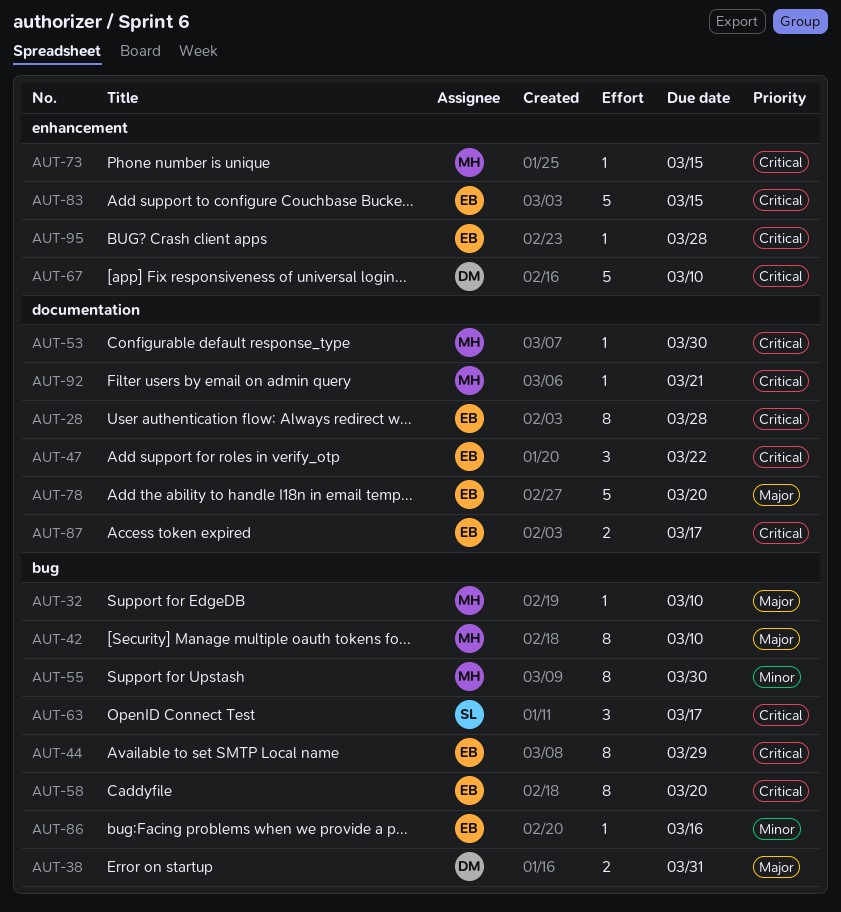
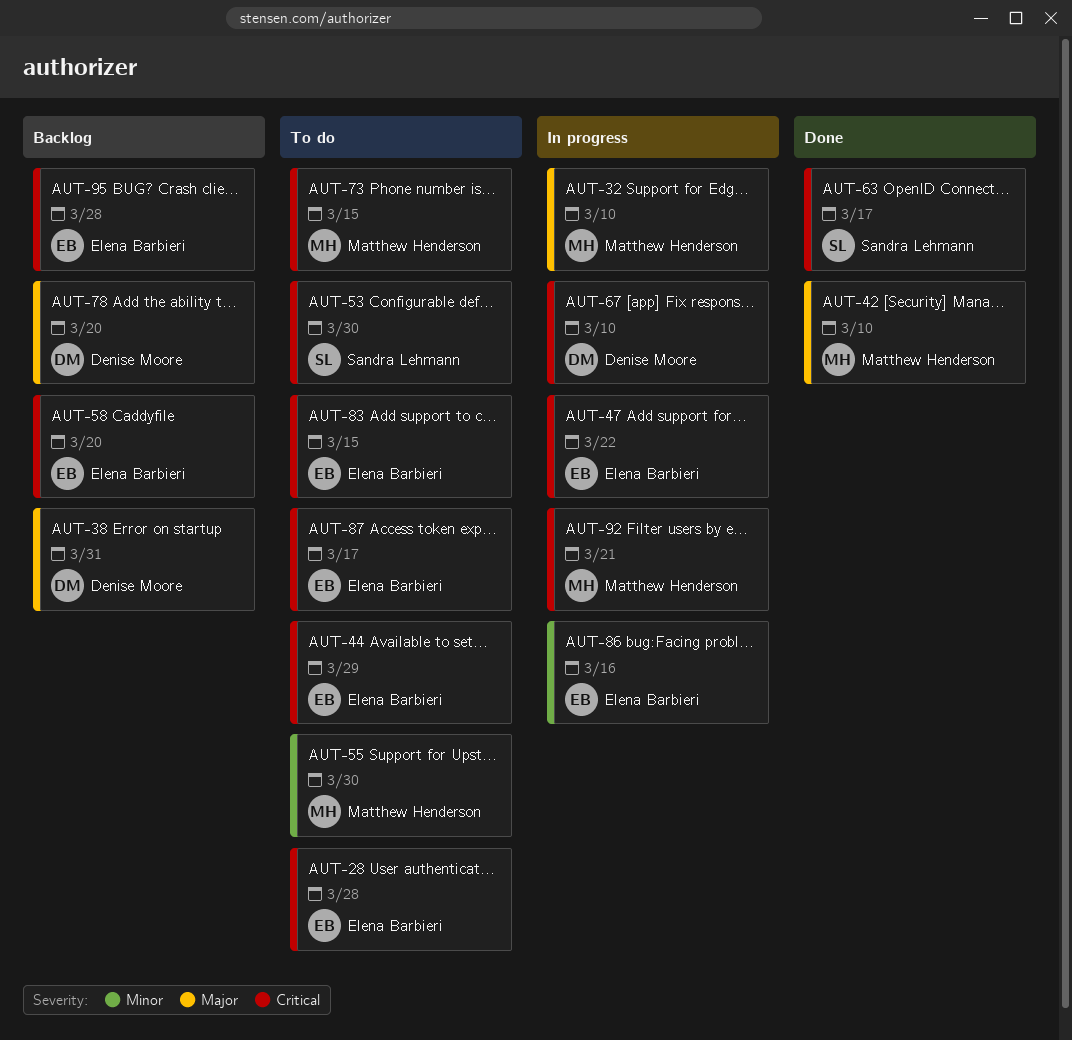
AUT-53, owner: Matthew Henderson -> Sandra Lehmann
AUT-78, owner: Elena Barbieri -> Denise Moore

